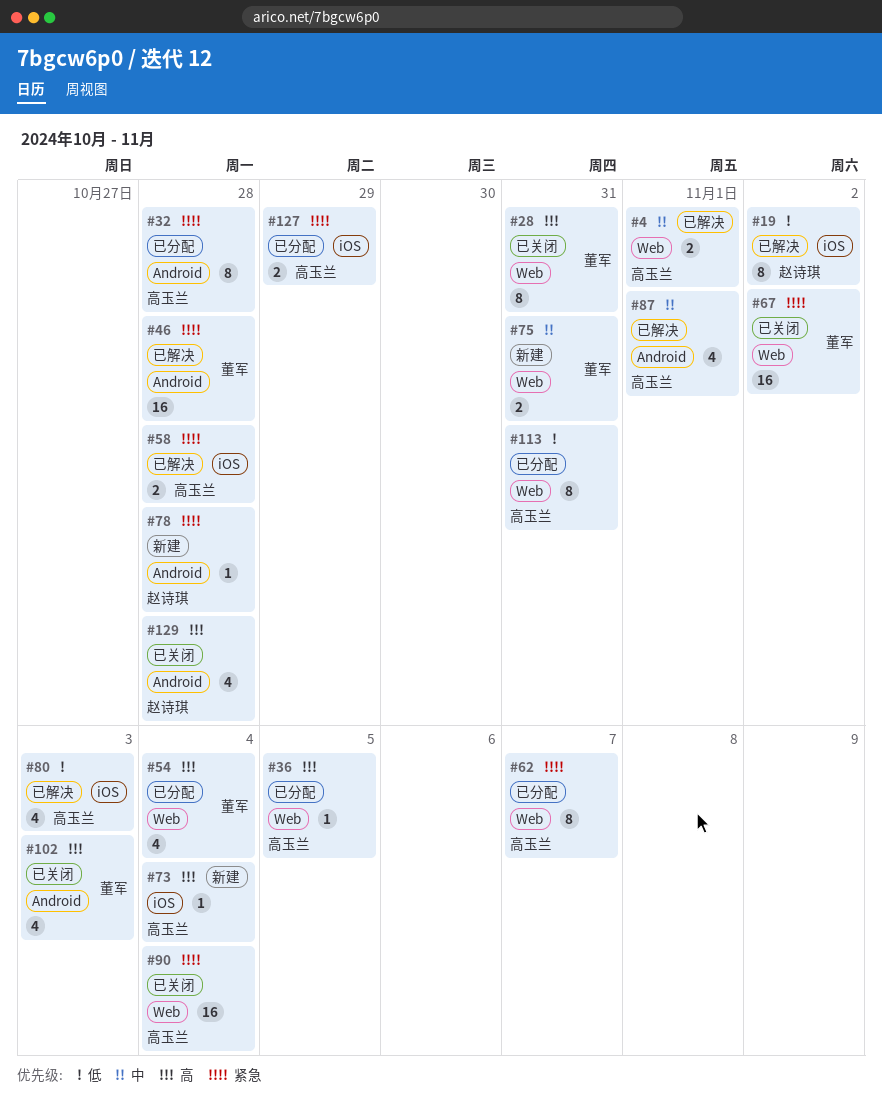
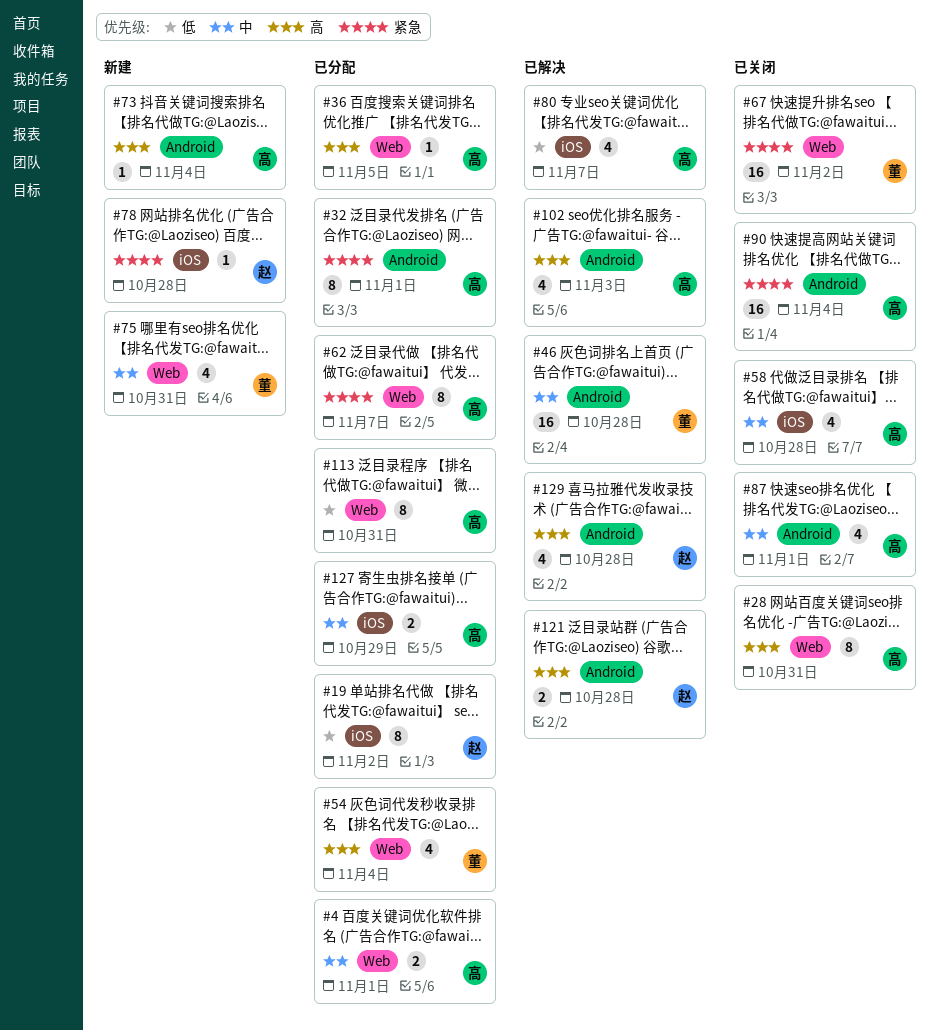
#4, status: 已解决 -> 已分配
#19, status: 已解决 -> 已分配
#28, owner: 董军 -> 高玉兰
#32, due: Oct 28 -> Nov 1
#46, priority: 紧急 -> 中
#58, status: 已解决 -> 已关闭
#58, priority: 紧急 -> 中
#58, estimate: 2 -> 4
#73, label: iOS -> Android
#75, estimate: 2 -> 4
#78, label: Android -> iOS
#80, due: Nov 3 -> Nov 7
#87, status: 已解决 -> 已关闭
#90, label: Web -> Android
#102, status: 已关闭 -> 已解决
#102, owner: 董军 -> 高玉兰
#121: none -> present
#127, priority: 紧急 -> 中
#129, status: 已关闭 -> 已解决

